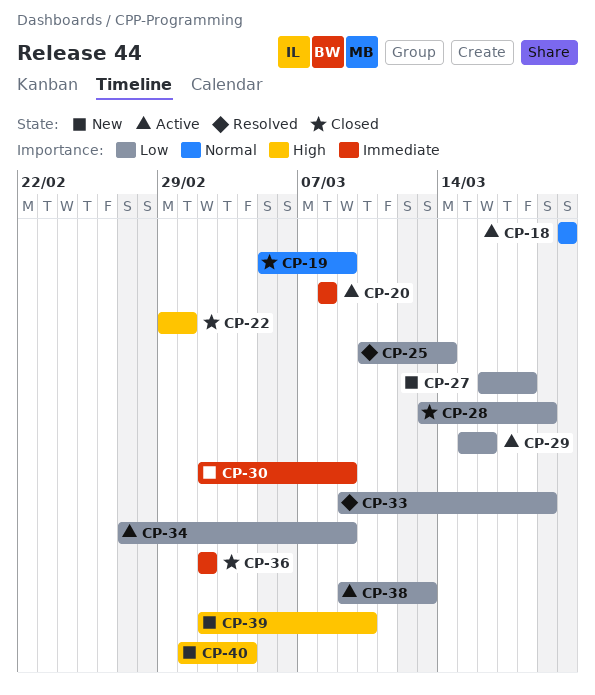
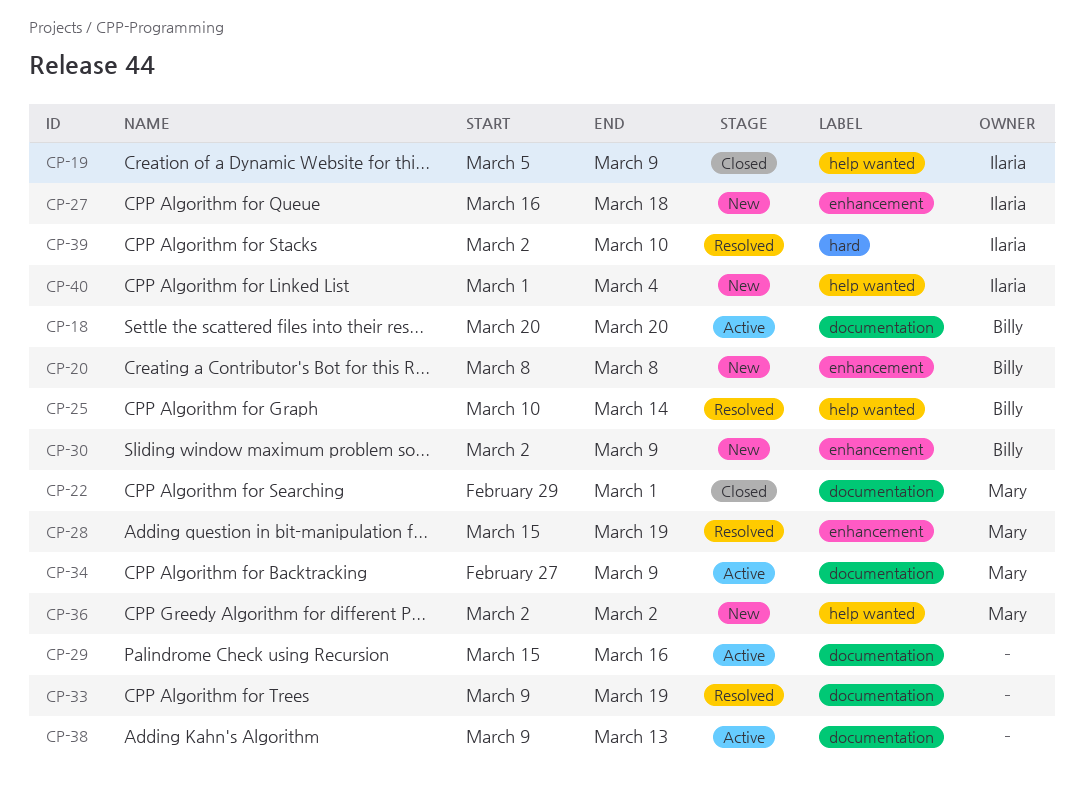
CP-20, status: Active -> New
CP-28, status: Closed -> Resolved
CP-28, start: Mar 13 -> Mar 15
CP-36, status: Closed -> New
CP-39, status: New -> Resolved

